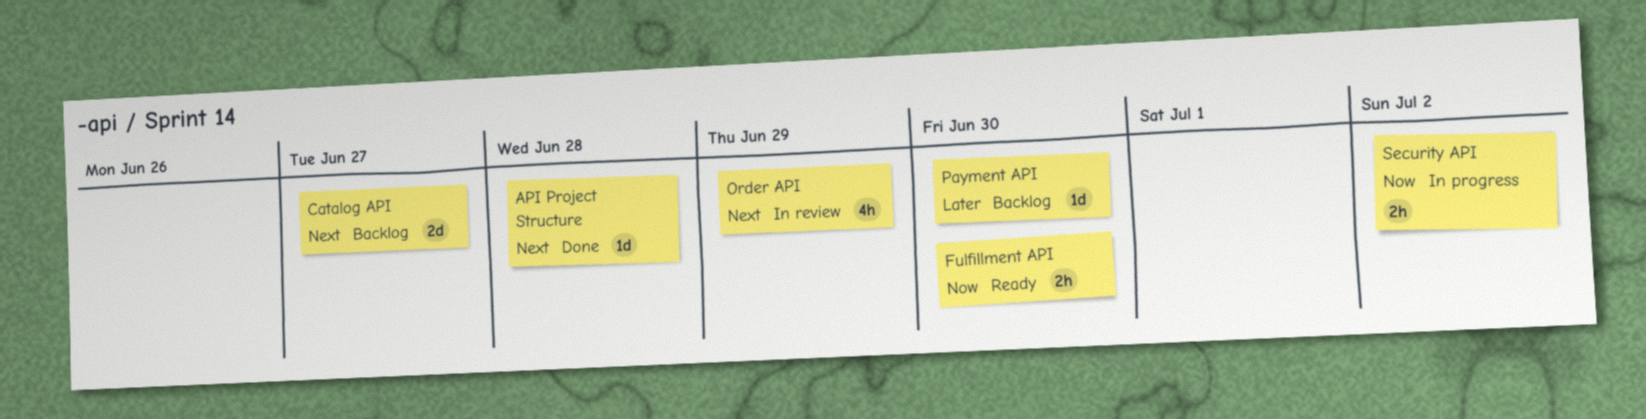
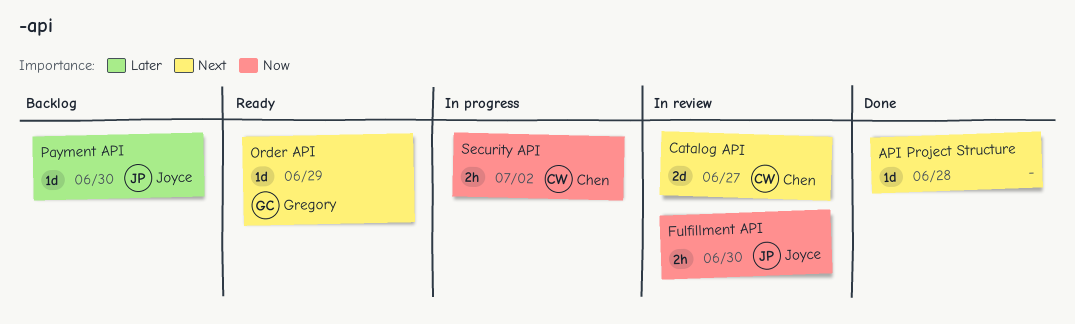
Catalog API, status: Backlog -> In review
Fulfillment API, status: Ready -> In review
Order API, status: In review -> Ready
Order API, estimate: 4h -> 1d

